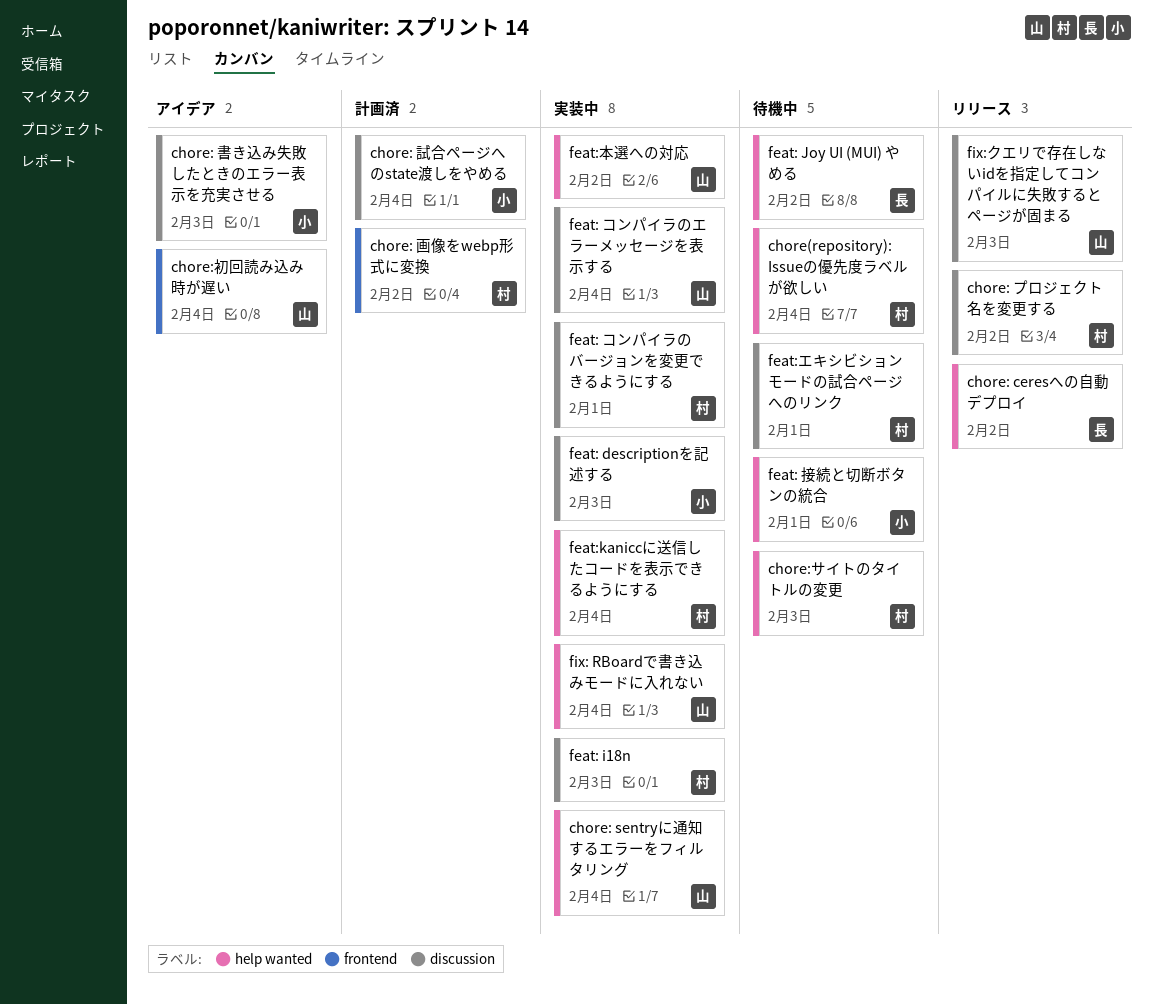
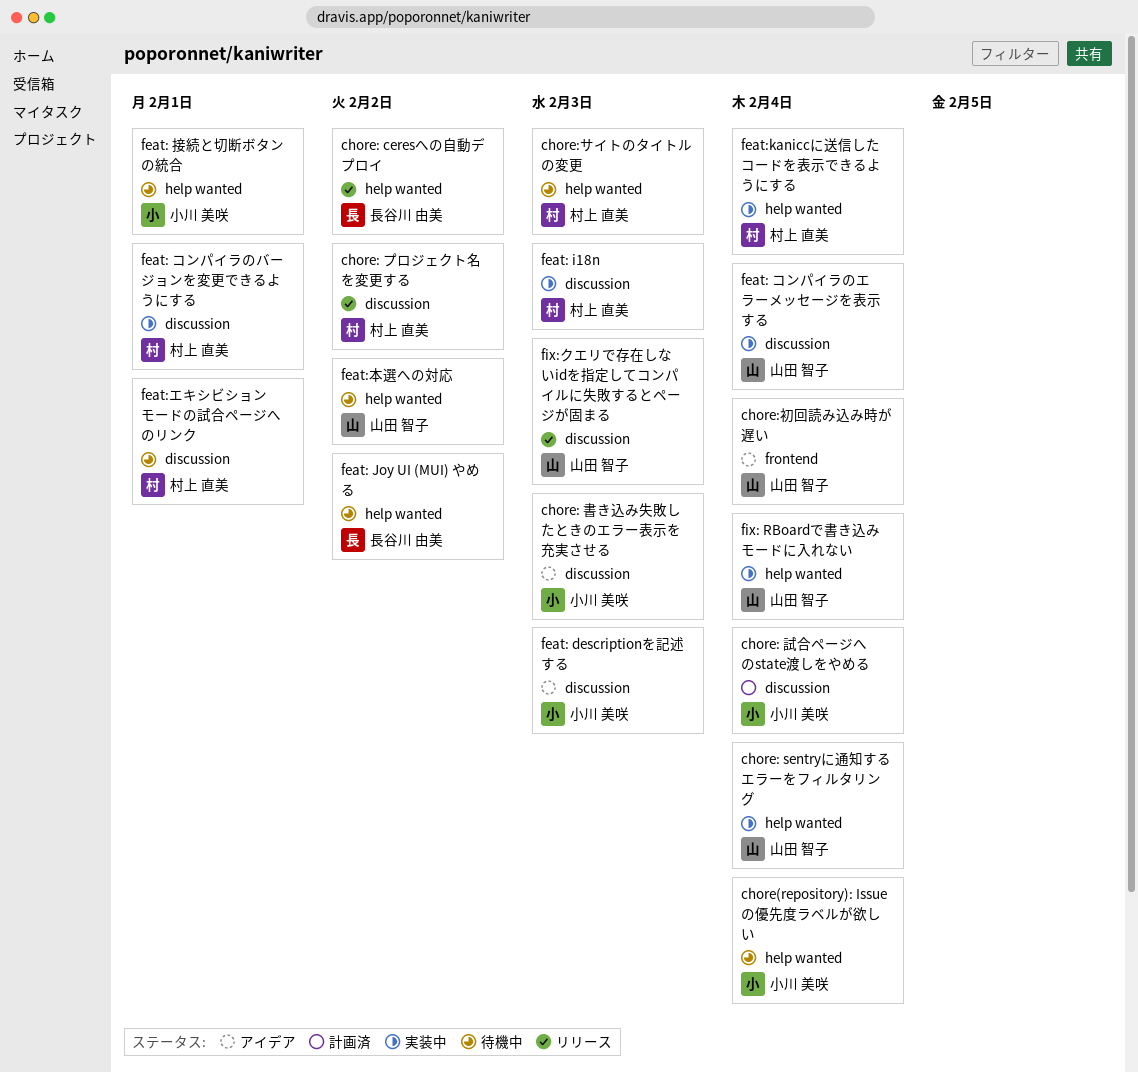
chore(repository): Issueの優先度ラベルが欲しい, owner: 村上 直美 -> 小川 美咲
chore: 画像をwebp形式に変換: present -> none
feat: descriptionを記述する, status: 実装中 -> アイデア
feat:本選への対応, status: 実装中 -> 待機中

